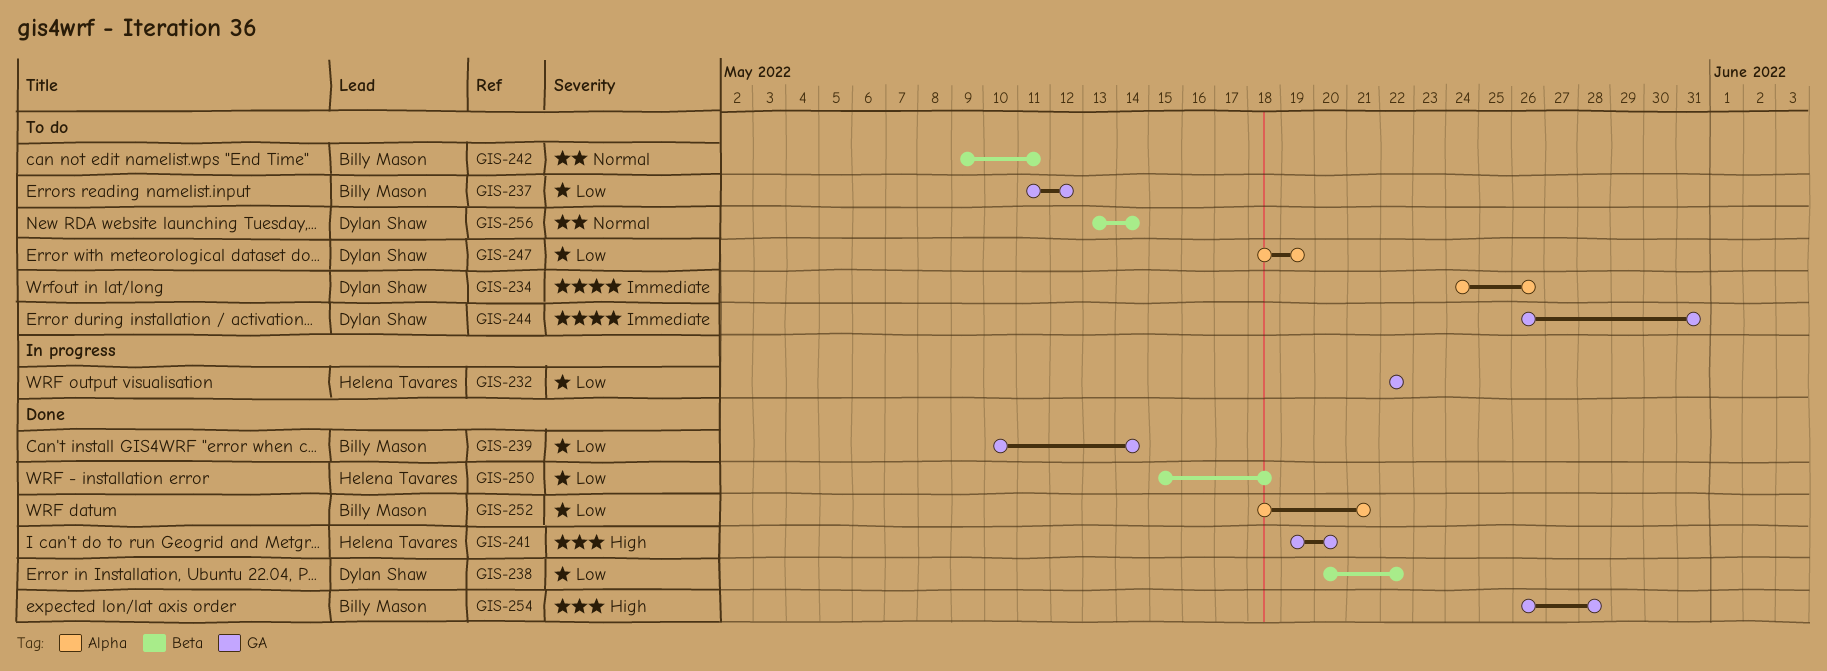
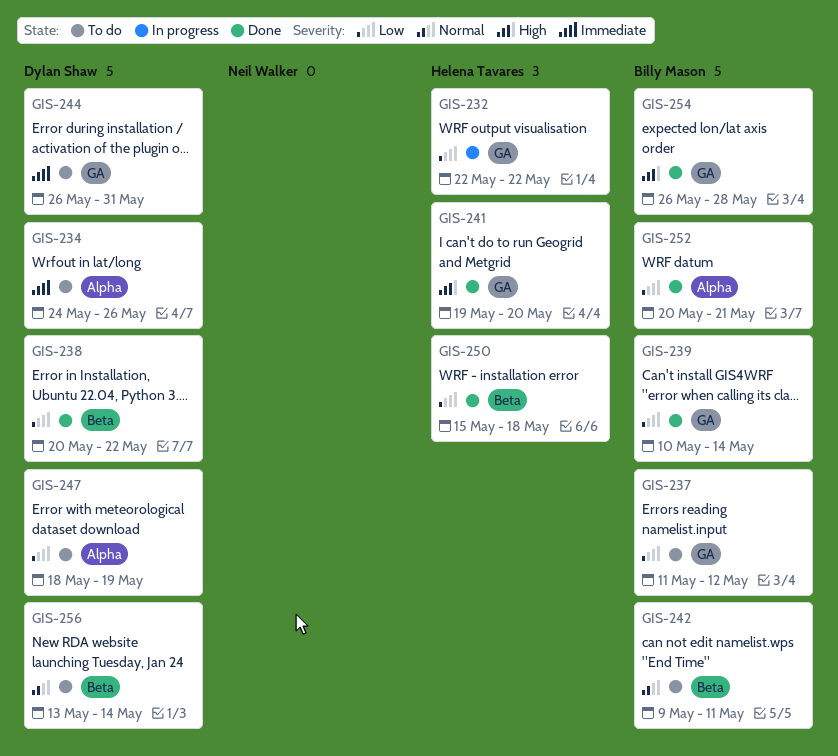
GIS-252, start: May 18 -> May 20

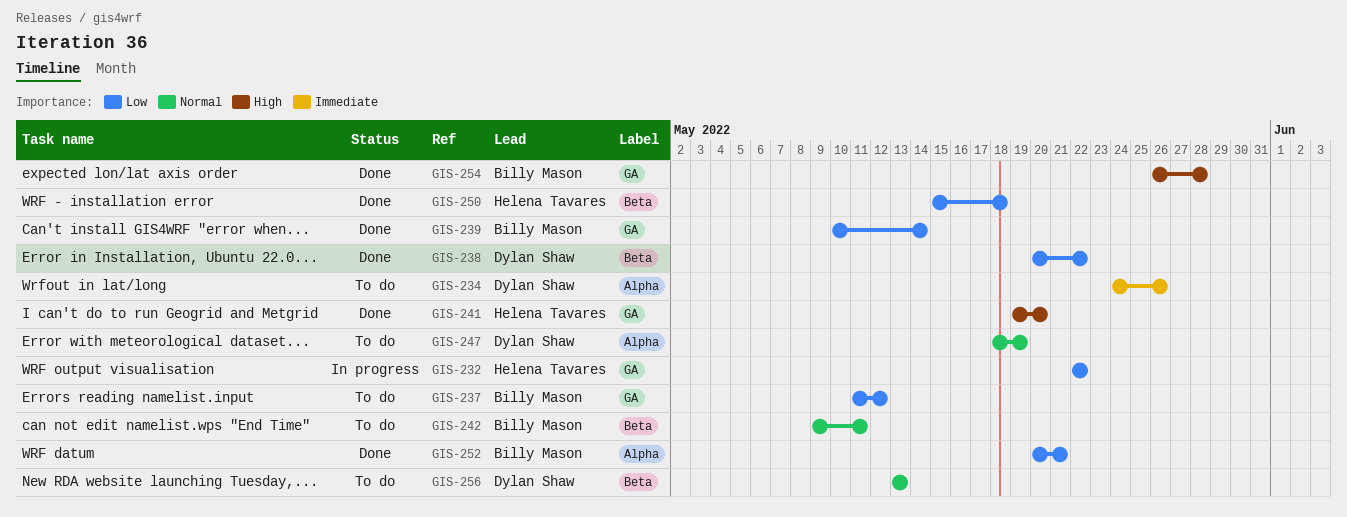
GIS-244: present -> none
GIS-247, priority: Low -> Normal
GIS-256, due: May 14 -> May 13

